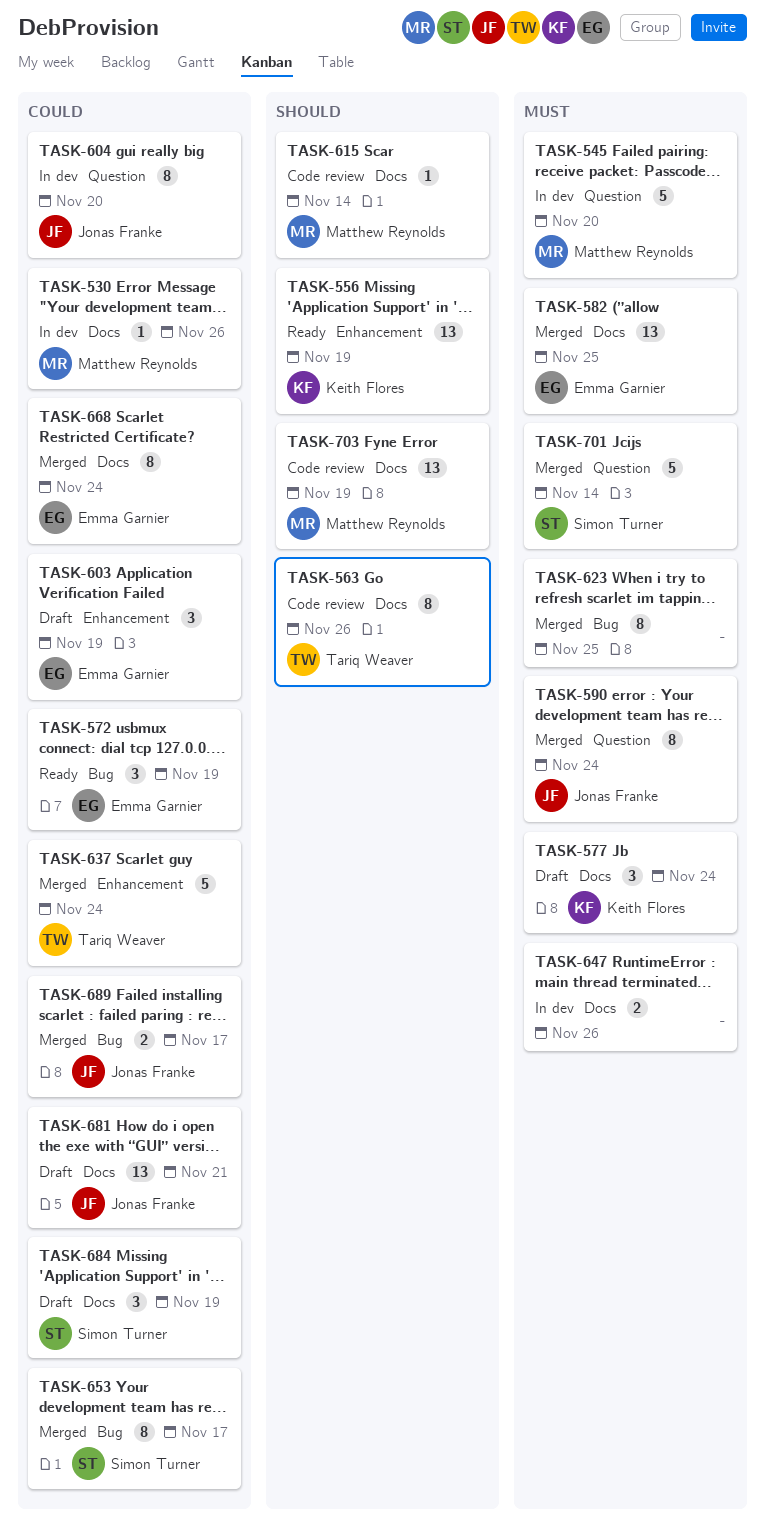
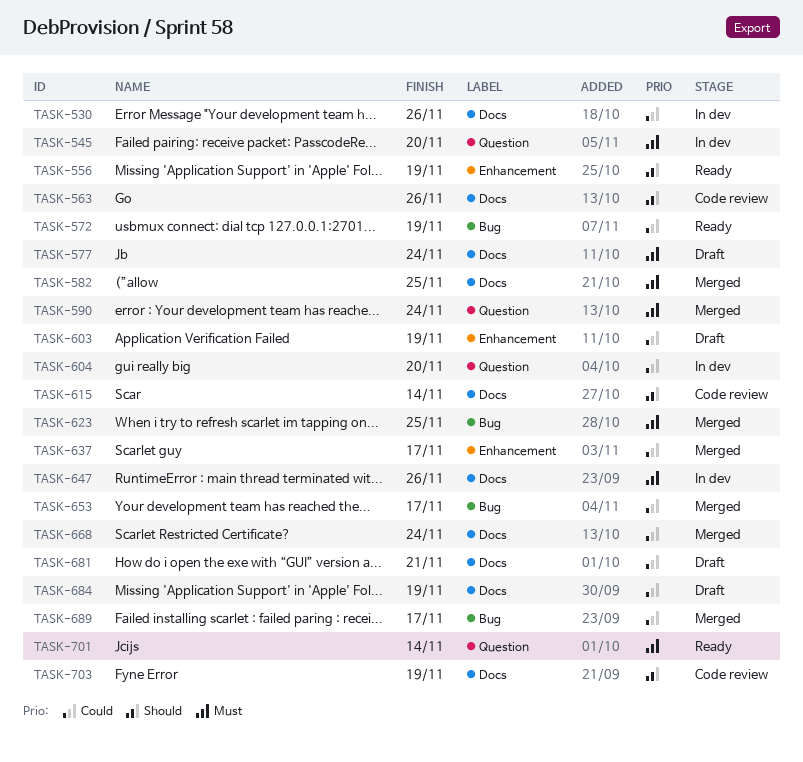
TASK-637, due: Nov 24 -> Nov 17
TASK-701, status: Merged -> Ready

